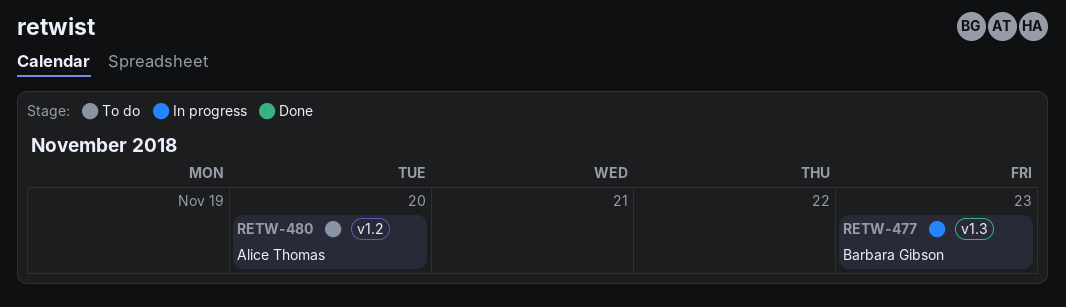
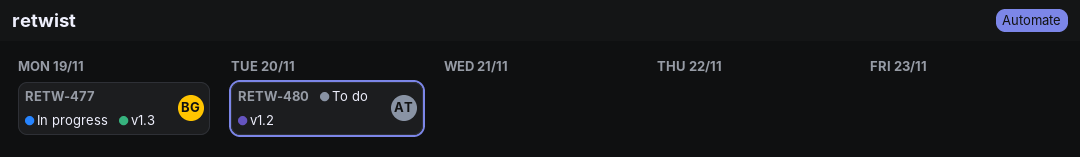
RETW-477, due: Nov 23 -> Nov 19

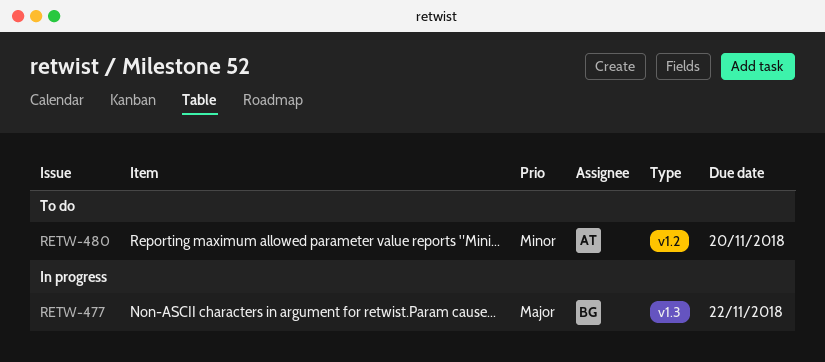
RETW-477, due: Nov 19 -> Nov 22

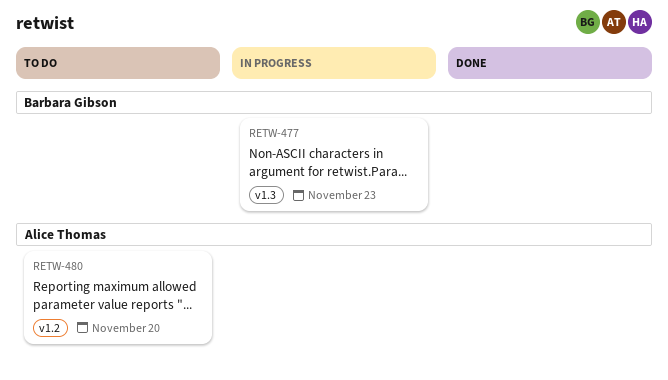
RETW-477, due: Nov 22 -> Nov 23

